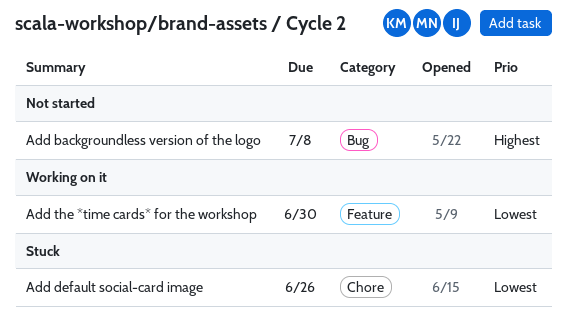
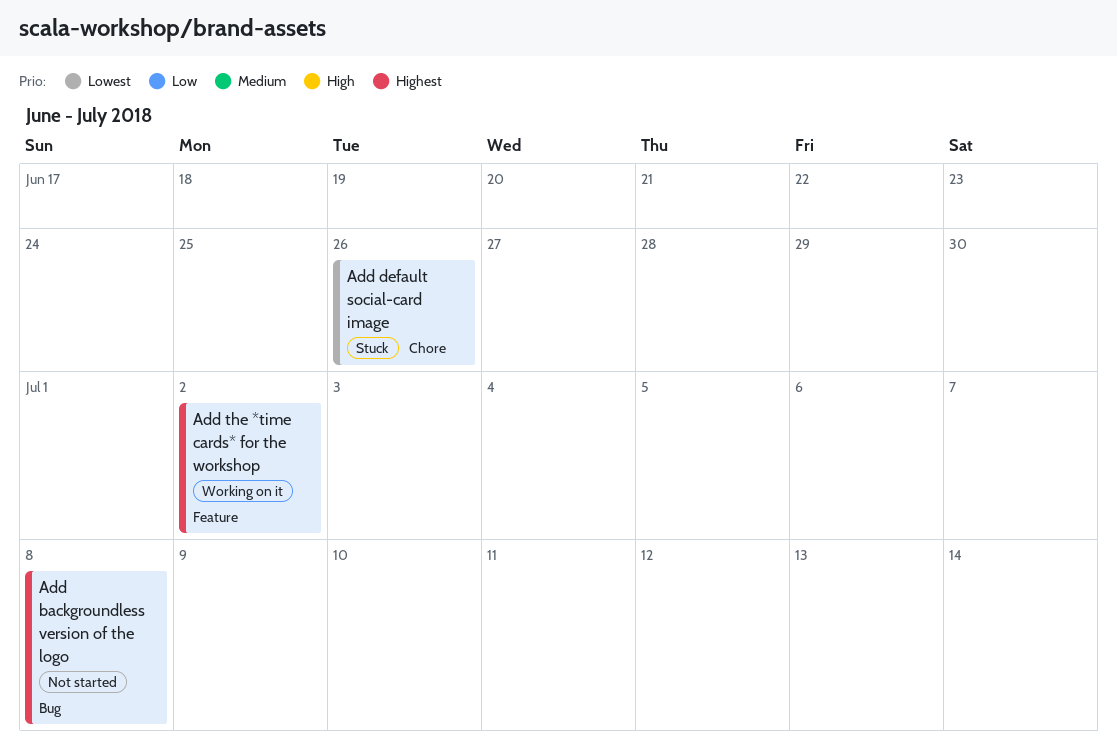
Add the *time cards* for the workshop, priority: Lowest -> Highest
Add the *time cards* for the workshop, due: Jun 30 -> Jul 2

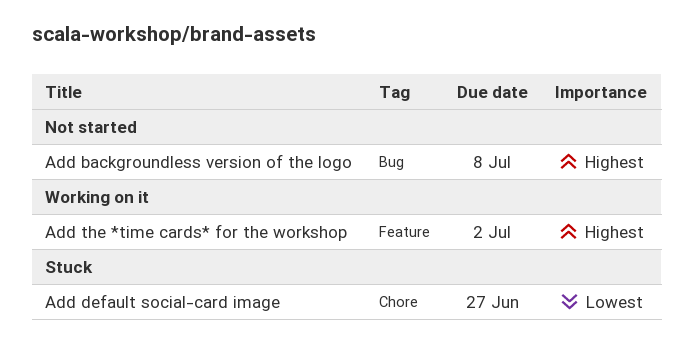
Add default social-card image, due: Jun 26 -> Jun 27

